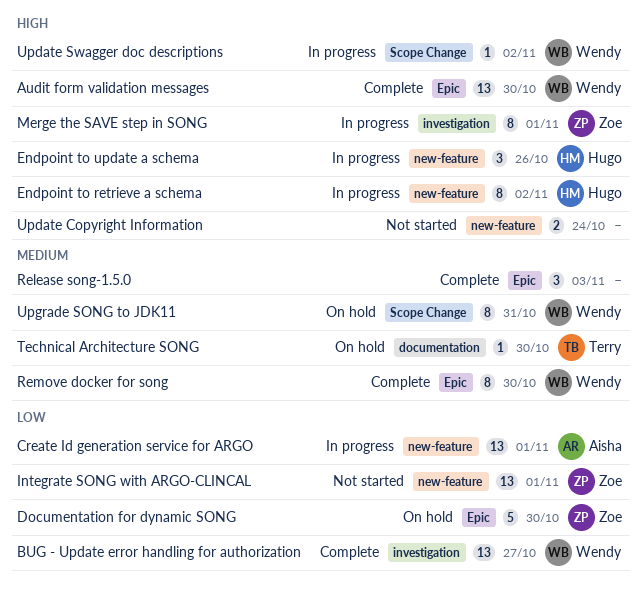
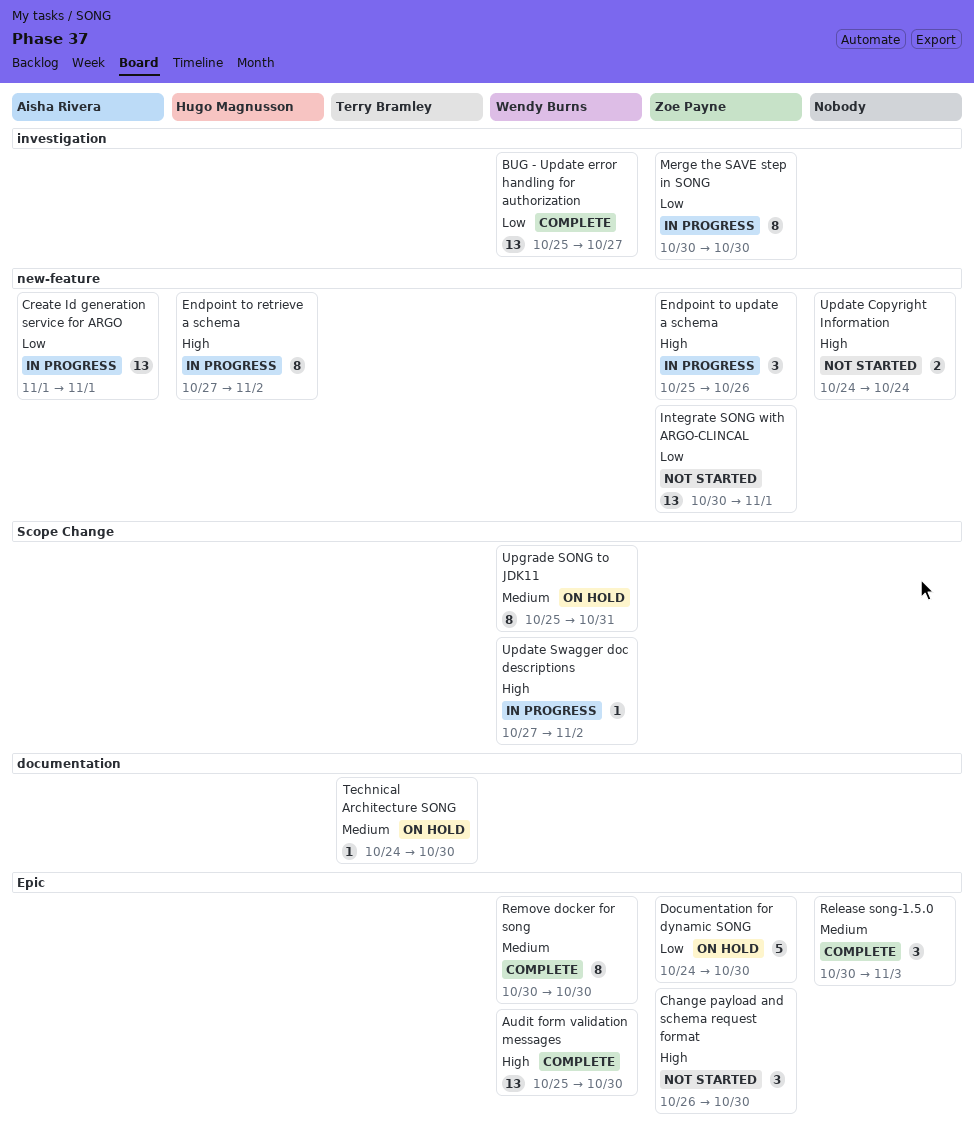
Change payload and schema request format: none -> present
Endpoint to update a schema, owner: Hugo Magnusson -> Zoe Payne
Merge the SAVE step in SONG, priority: High -> Low
Merge the SAVE step in SONG, due: Nov 1 -> Oct 30

